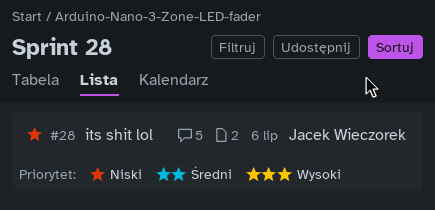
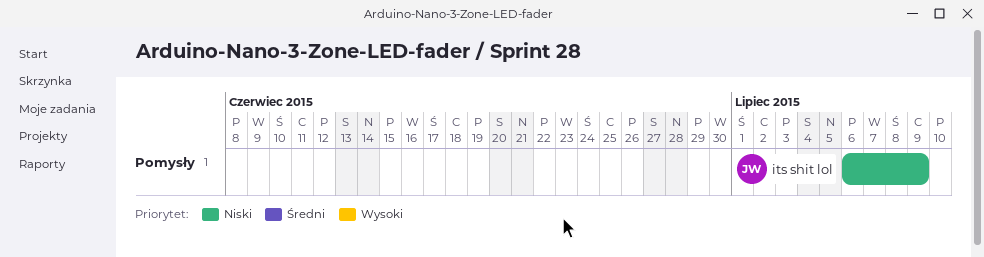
its shit lol, due: Jul 6 -> Jul 9

